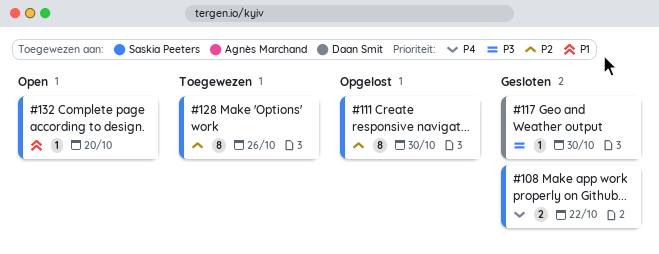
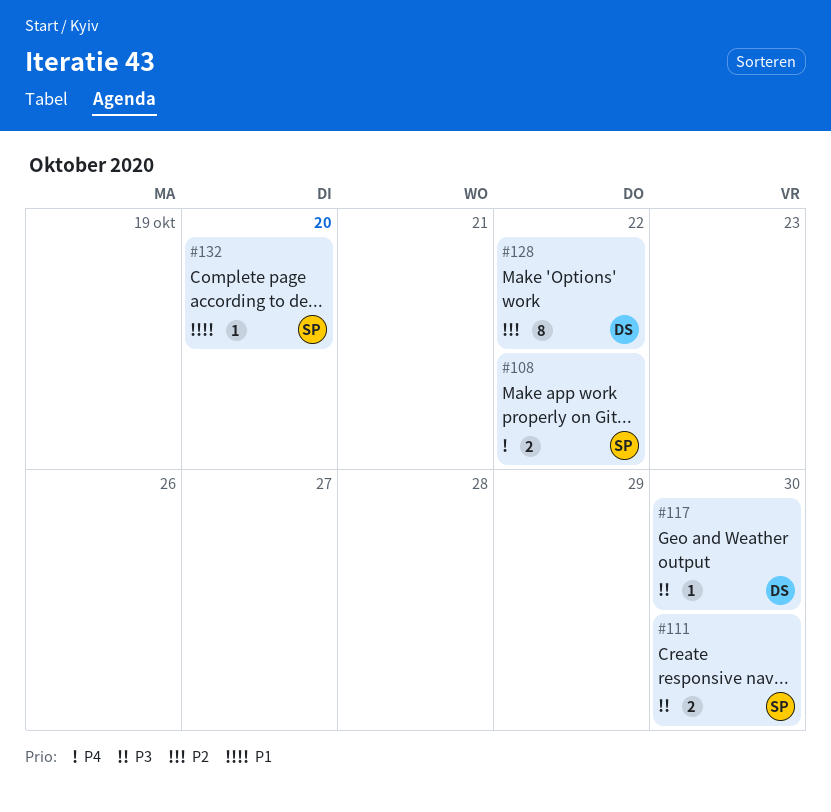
#111, priority: P2 -> P3
#111, estimate: 8 -> 2
#128, owner: Saskia Peeters -> Daan Smit
#128, due: Oct 26 -> Oct 22

